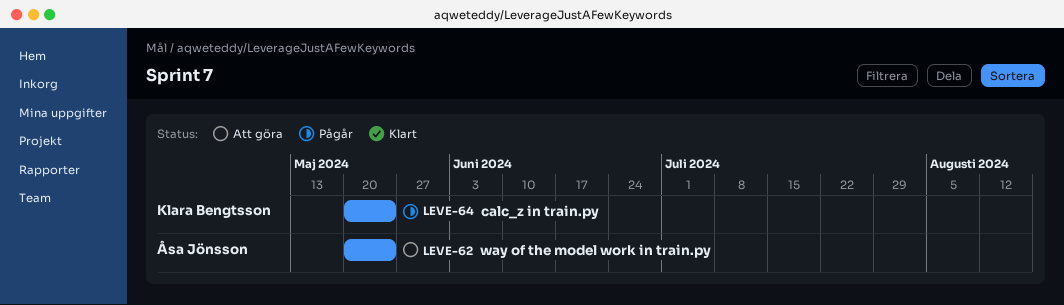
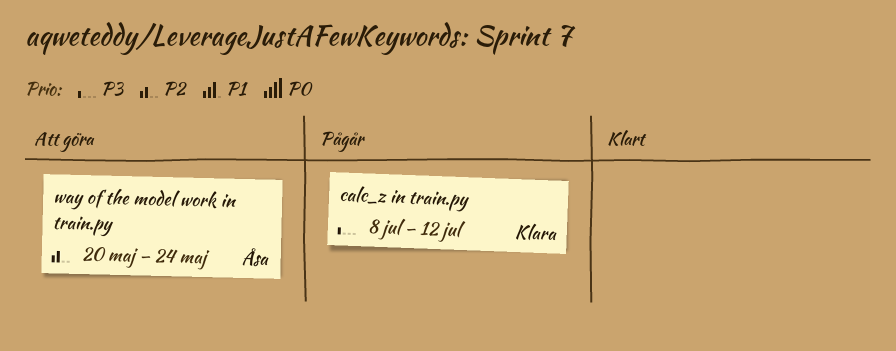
calc_z in train.py, start: May 20 -> Jul 8
calc_z in train.py, due: May 24 -> Jul 12

